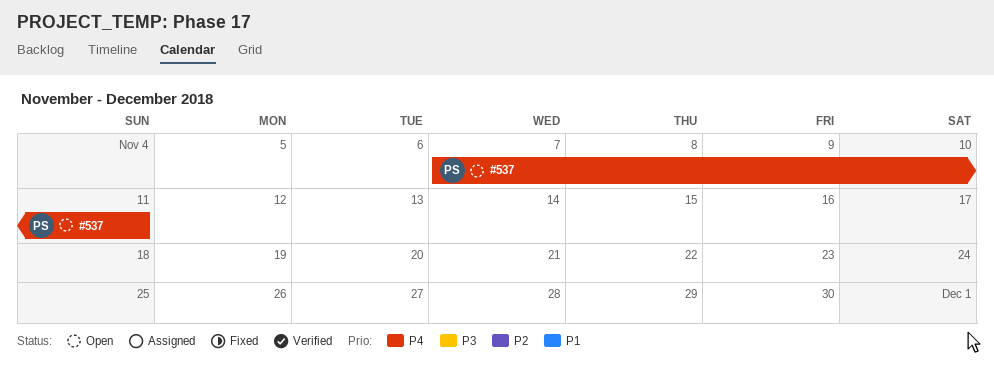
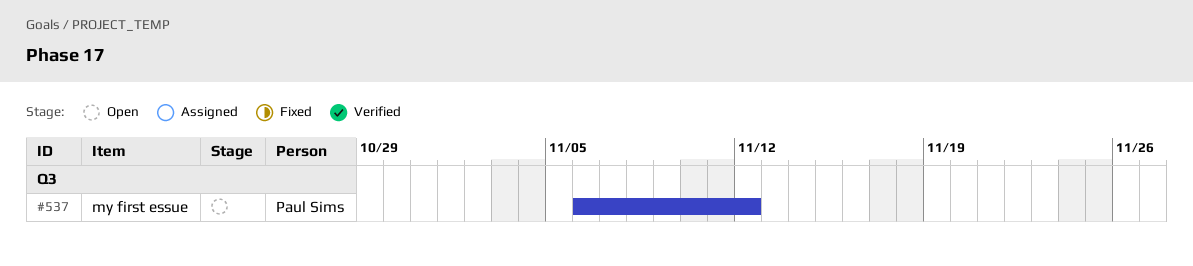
#537, start: Nov 7 -> Nov 6
#537, due: Nov 11 -> Nov 12

